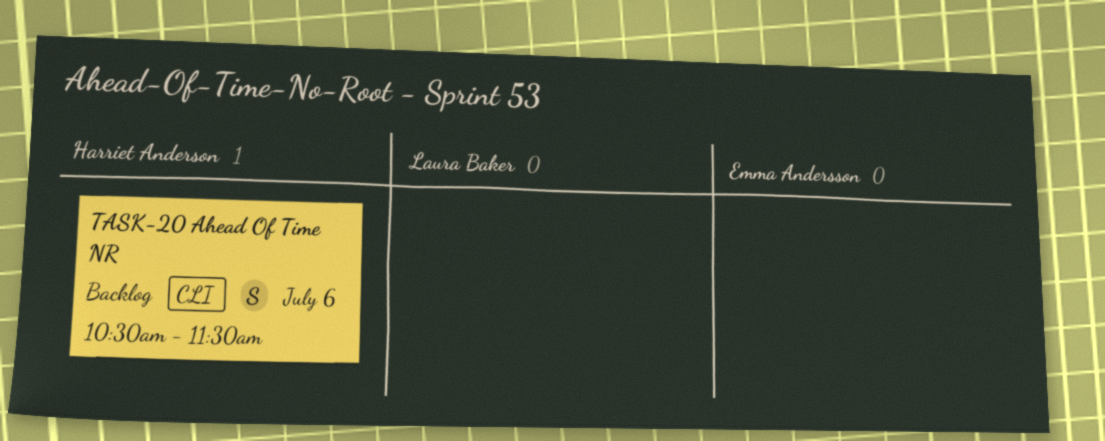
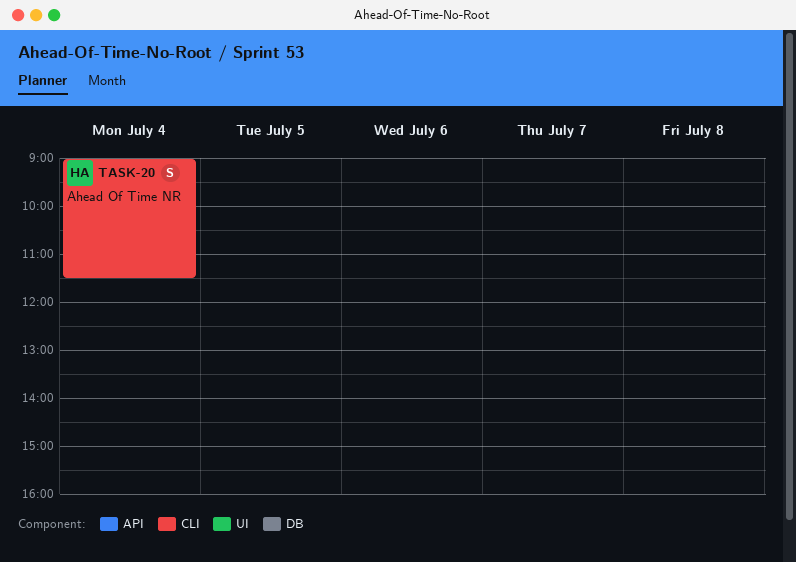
TASK-20, day: Jul 6 -> Jul 4
TASK-20, begins: 10:30 -> 09:00

